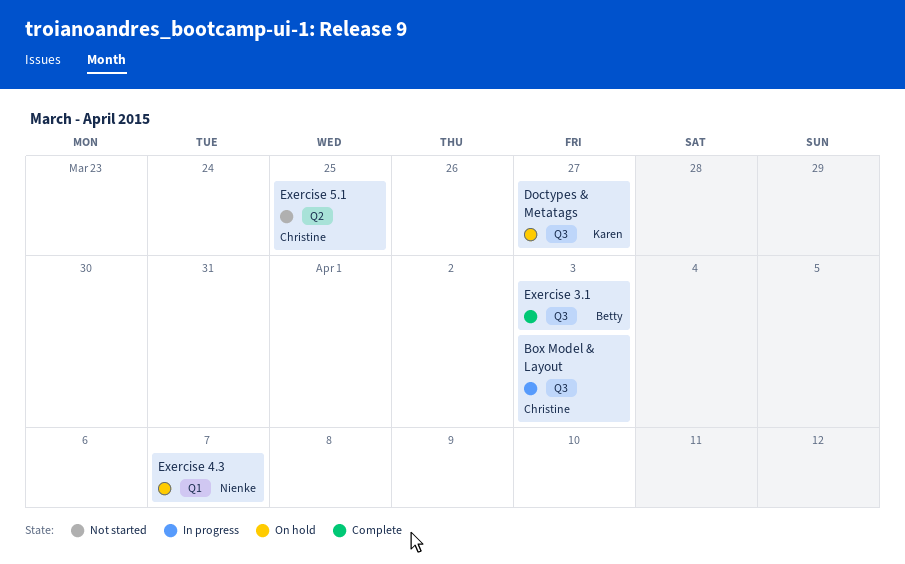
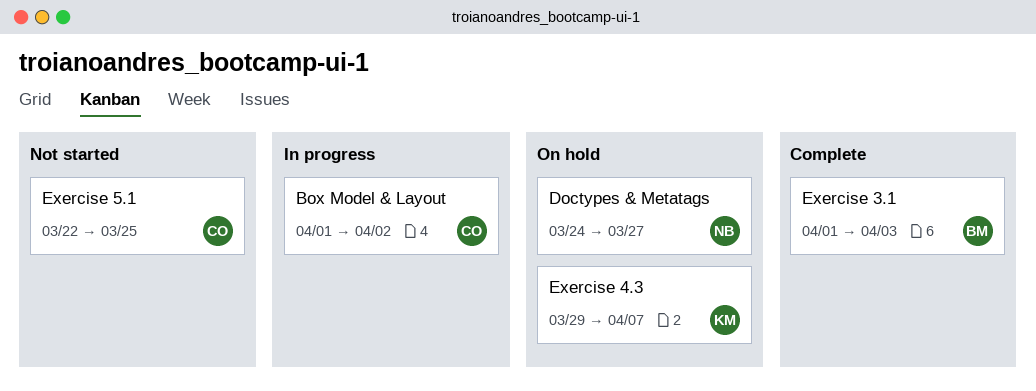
Box Model & Layout, due: Apr 3 -> Apr 2
Doctypes & Metatags, owner: Karen -> Nienke
Exercise 4.3, owner: Nienke -> Karen

